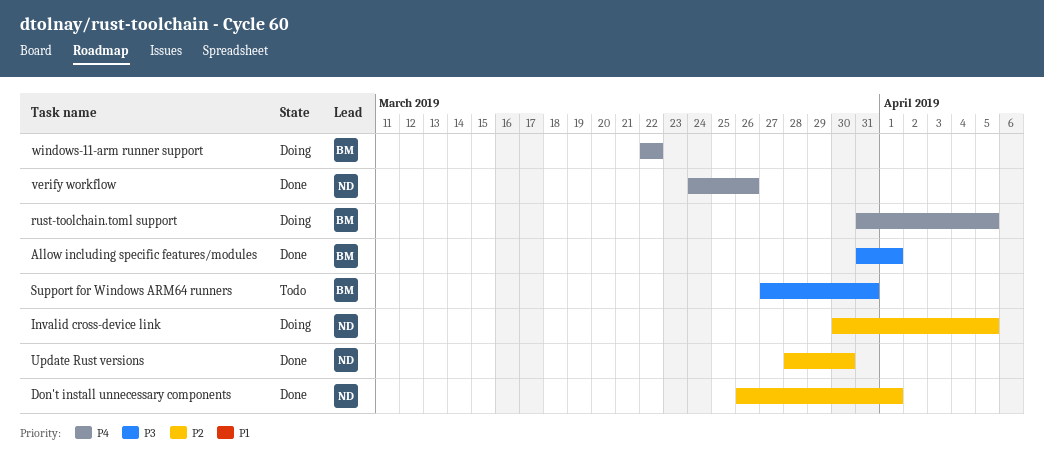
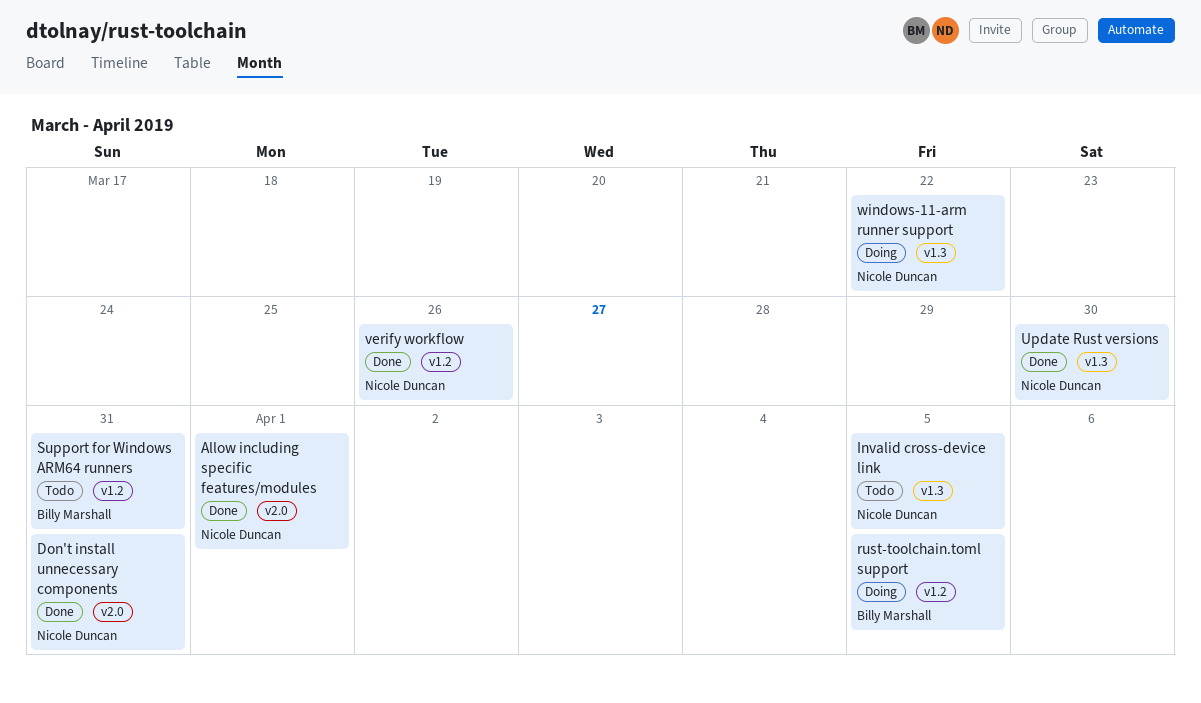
Allow including specific features/modules, owner: Billy Marshall -> Nicole Duncan
Don't install unnecessary components, due: Apr 1 -> Mar 31
Invalid cross-device link, status: Doing -> Todo
windows-11-arm runner support, owner: Billy Marshall -> Nicole Duncan

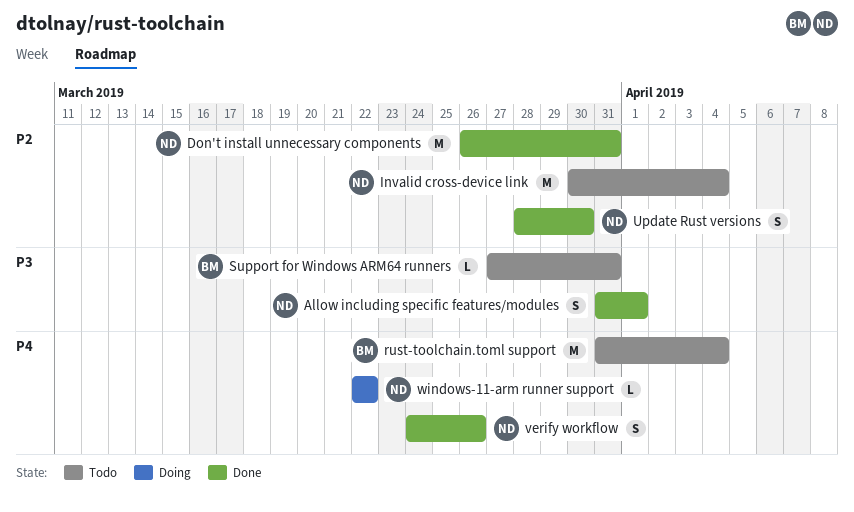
Invalid cross-device link, due: Apr 5 -> Apr 4
rust-toolchain.toml support, status: Doing -> Todo
rust-toolchain.toml support, due: Apr 5 -> Apr 4

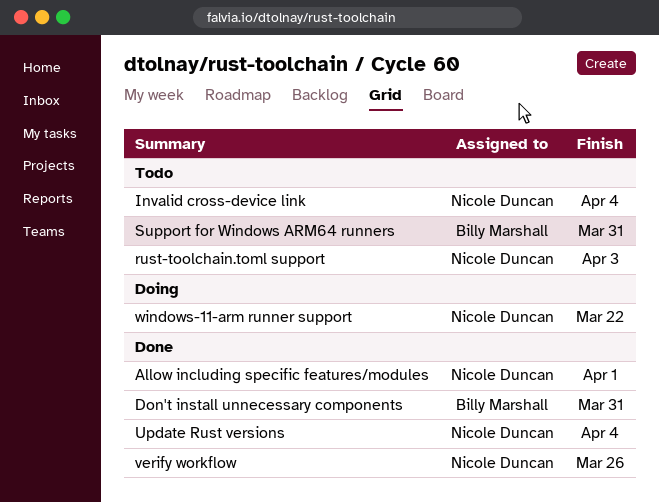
Don't install unnecessary components, owner: Nicole Duncan -> Billy Marshall
rust-toolchain.toml support, owner: Billy Marshall -> Nicole Duncan
rust-toolchain.toml support, due: Apr 4 -> Apr 3
Update Rust versions, due: Mar 30 -> Apr 4

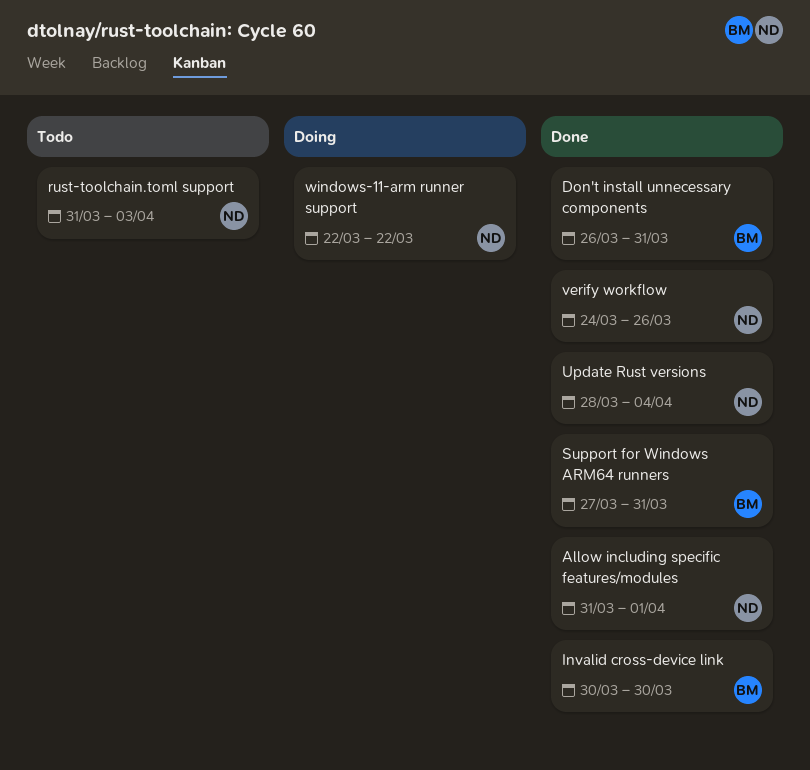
Invalid cross-device link, status: Todo -> Done
Invalid cross-device link, owner: Nicole Duncan -> Billy Marshall
Invalid cross-device link, due: Apr 4 -> Mar 30
Support for Windows ARM64 runners, status: Todo -> Done

